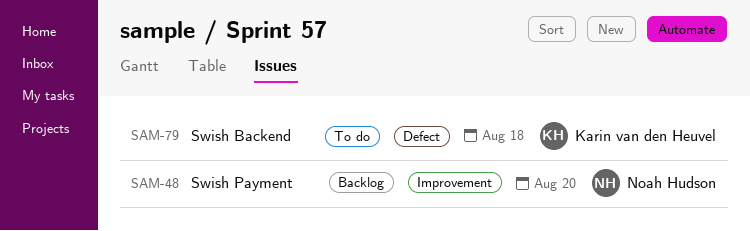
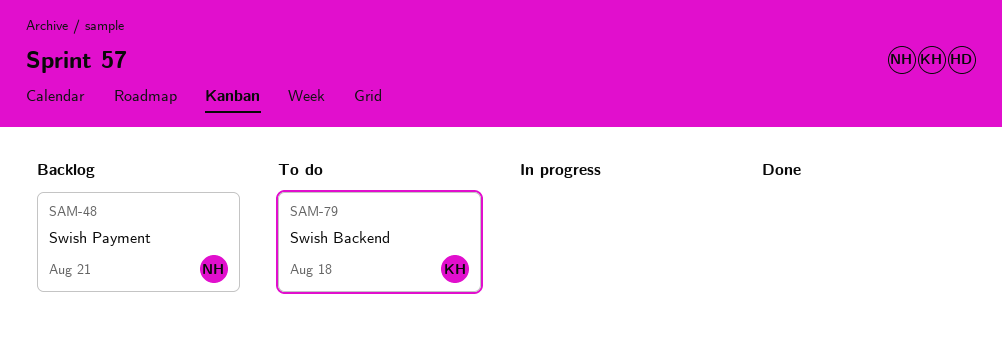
SAM-48, due: Aug 20 -> Aug 21

